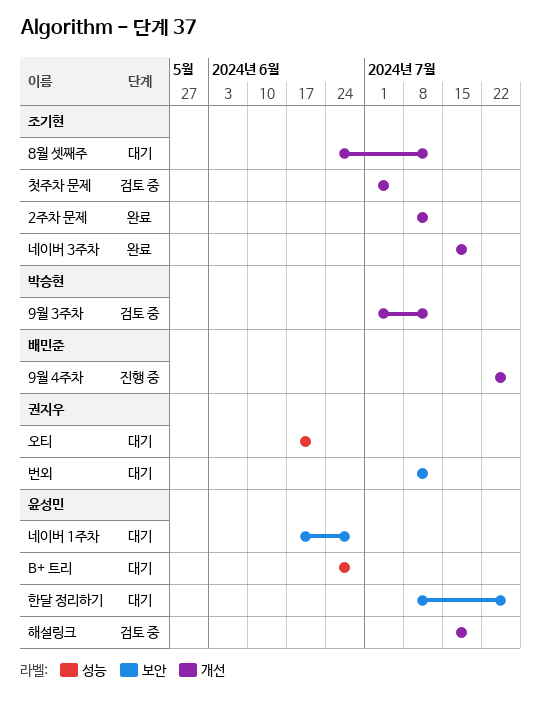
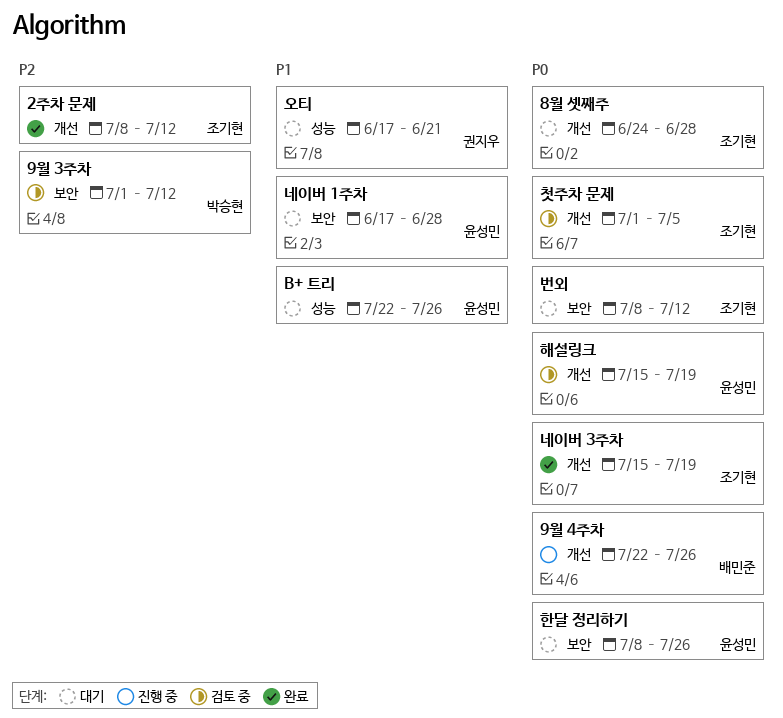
8월 셋째주, due: Jul 12 -> Jun 28
9월 3주차, label: 개선 -> 보안
B+ 트리, start: Jun 24 -> Jul 22
B+ 트리, due: Jun 28 -> Jul 26
번외, owner: 권지우 -> 조기현

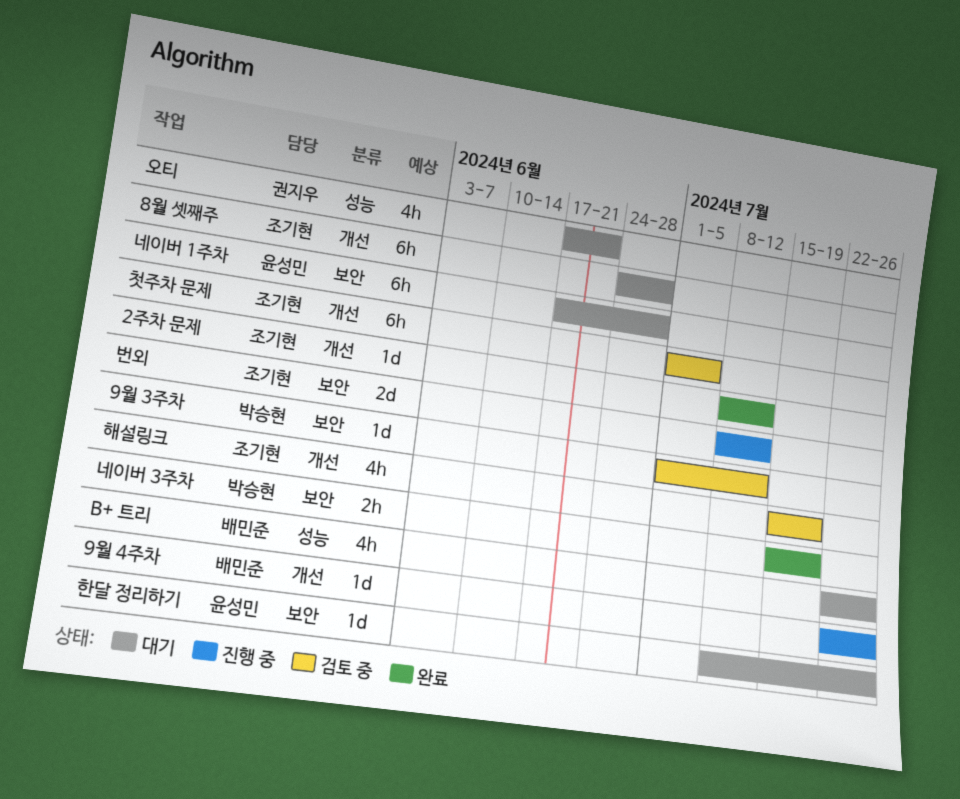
B+ 트리, owner: 윤성민 -> 배민준
네이버 3주차, owner: 조기현 -> 박승현
네이버 3주차, label: 개선 -> 보안
번외, status: 대기 -> 진행 중
해설링크, owner: 윤성민 -> 조기현

